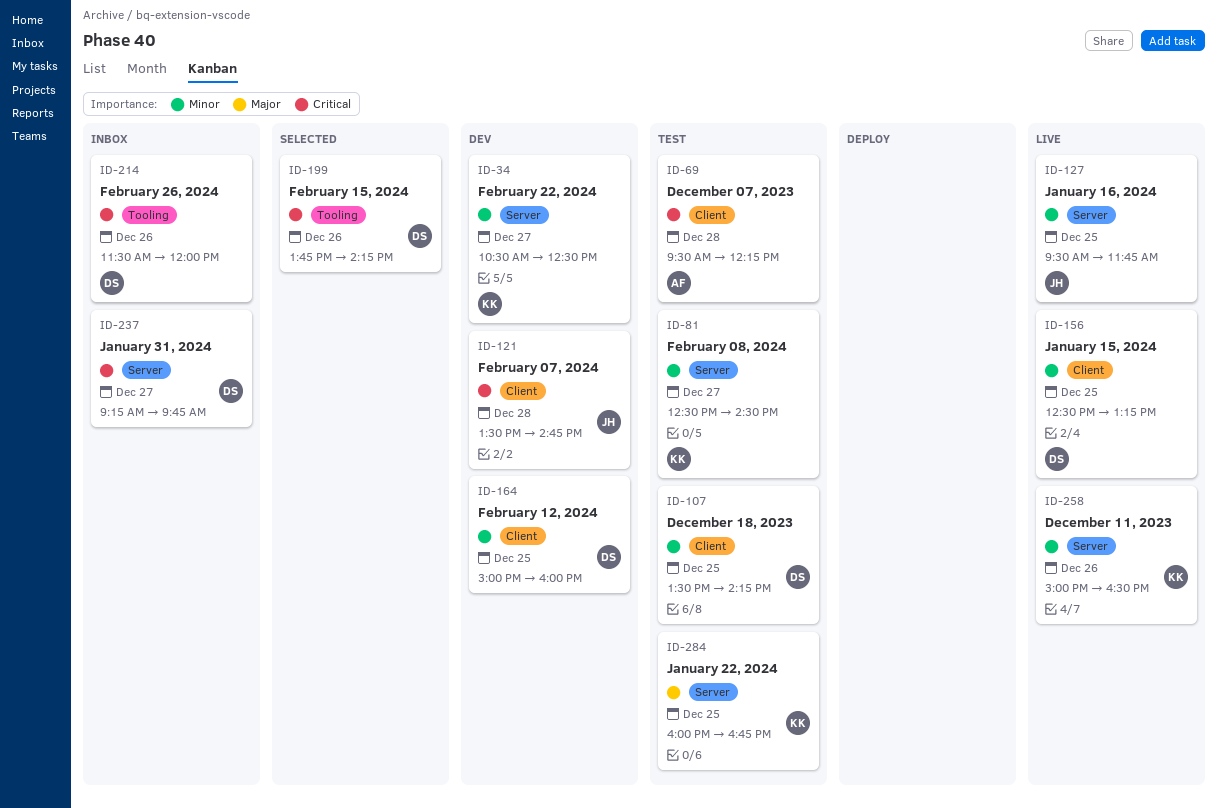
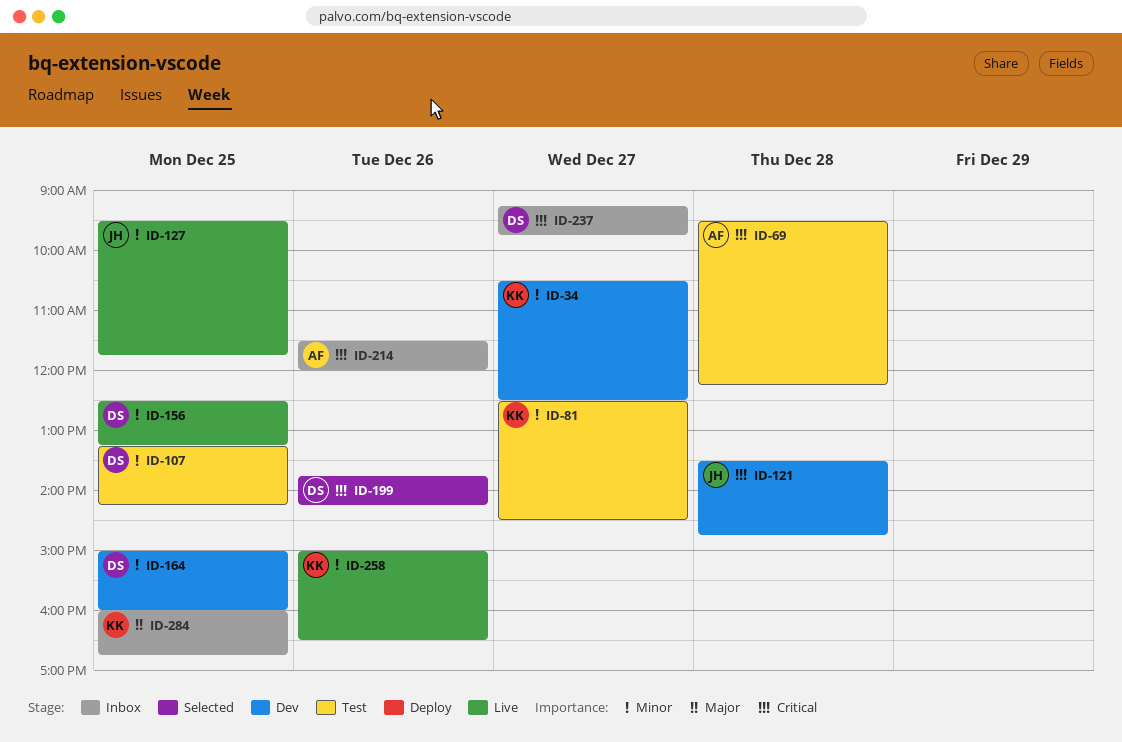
ID-107, begins: 13:30 -> 13:15
ID-214, owner: DS -> AF
ID-284, status: Test -> Inbox

